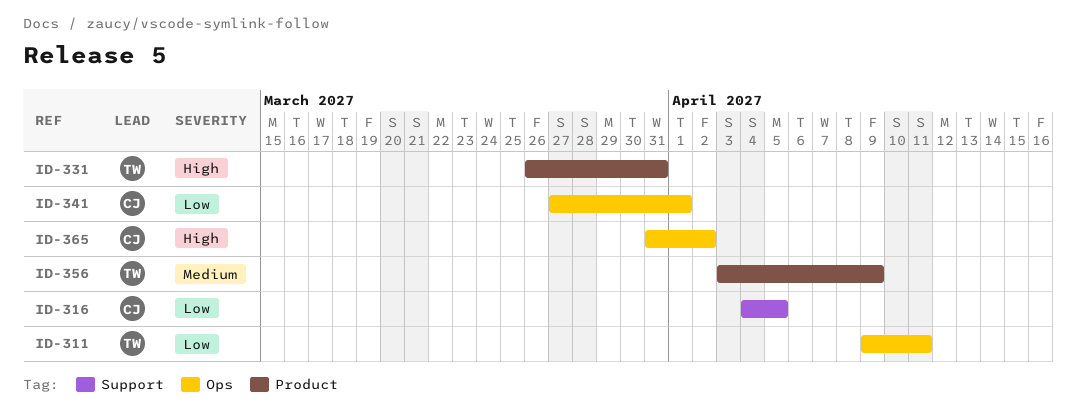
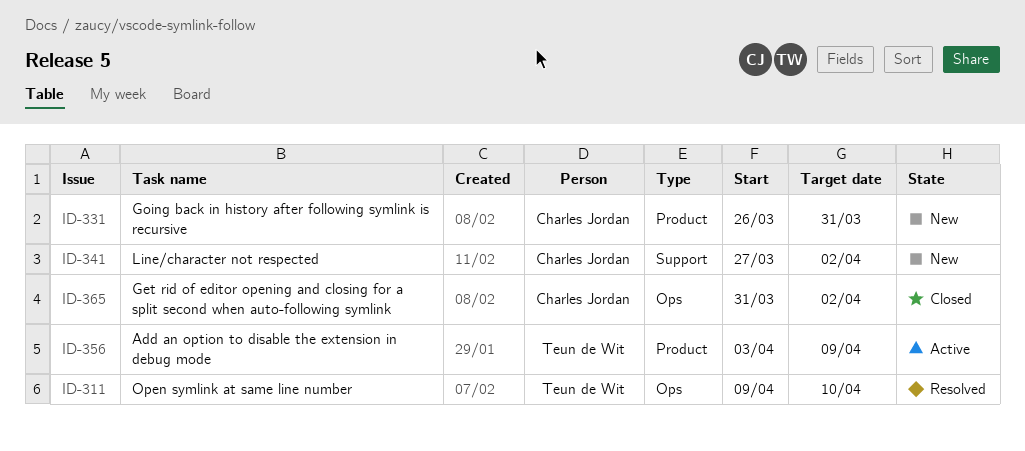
ID-311, due: Apr 11 -> Apr 10
ID-316: present -> none
ID-331, owner: Teun de Wit -> Charles Jordan
ID-341, label: Ops -> Support
ID-341, due: Apr 1 -> Apr 2

